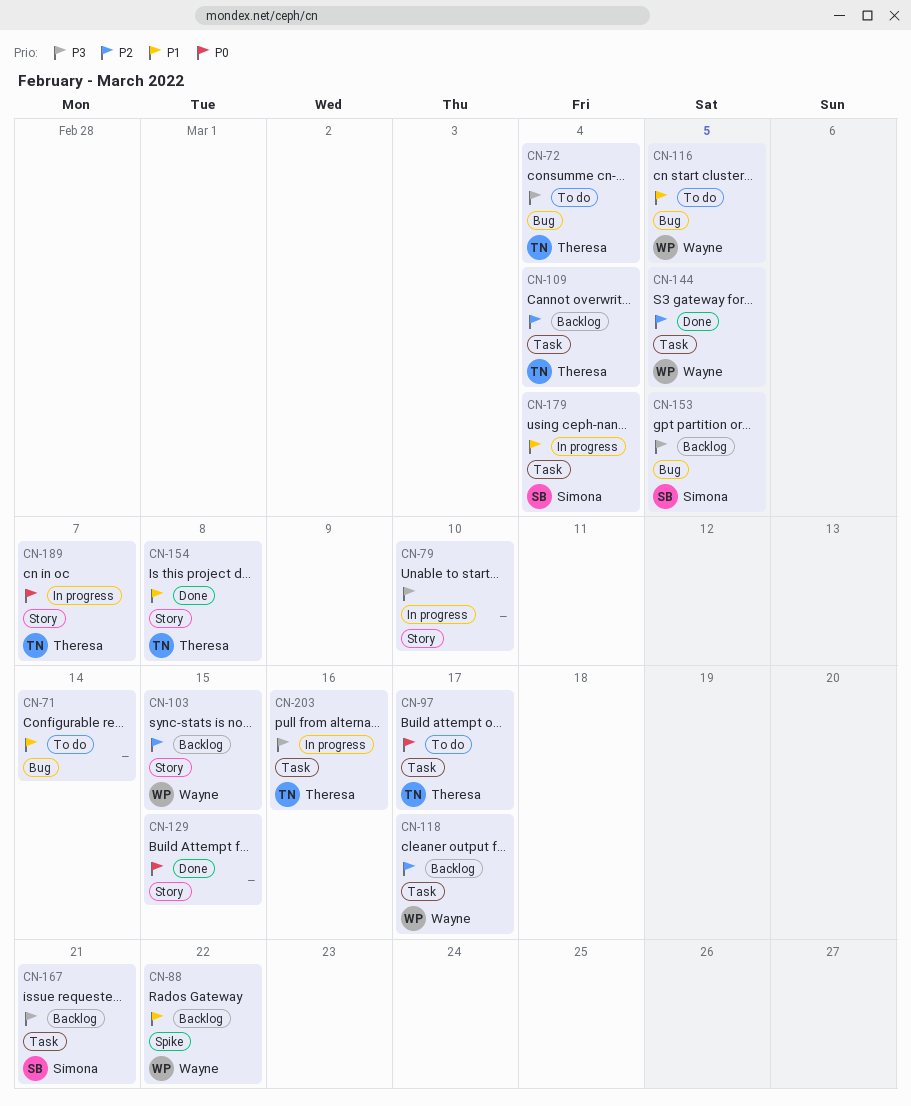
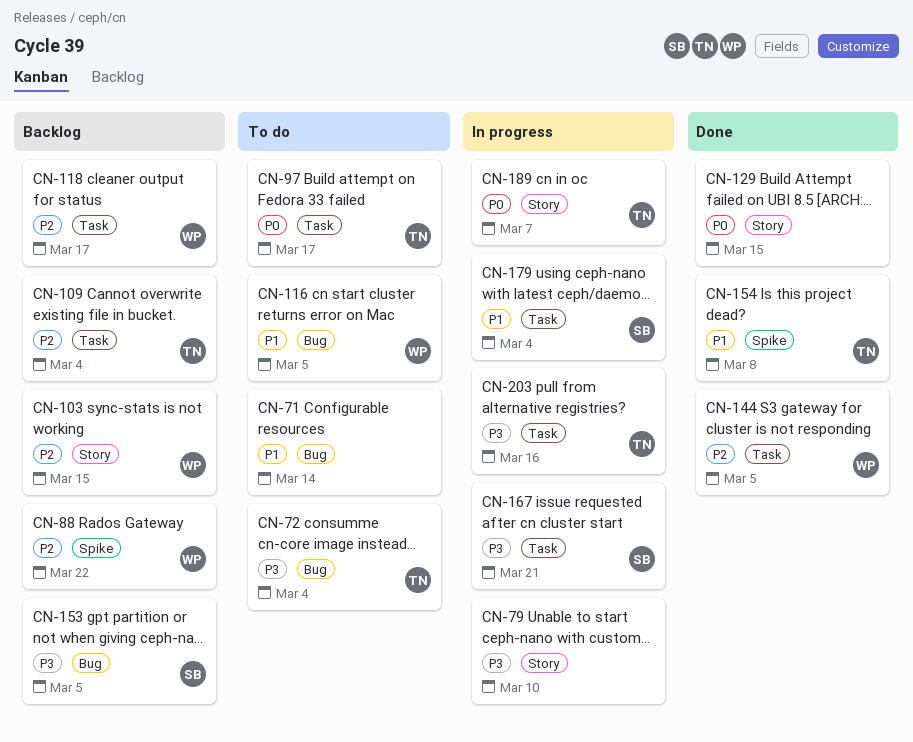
CN-88, priority: P1 -> P2
CN-154, label: Story -> Spike
CN-167, status: Backlog -> In progress

